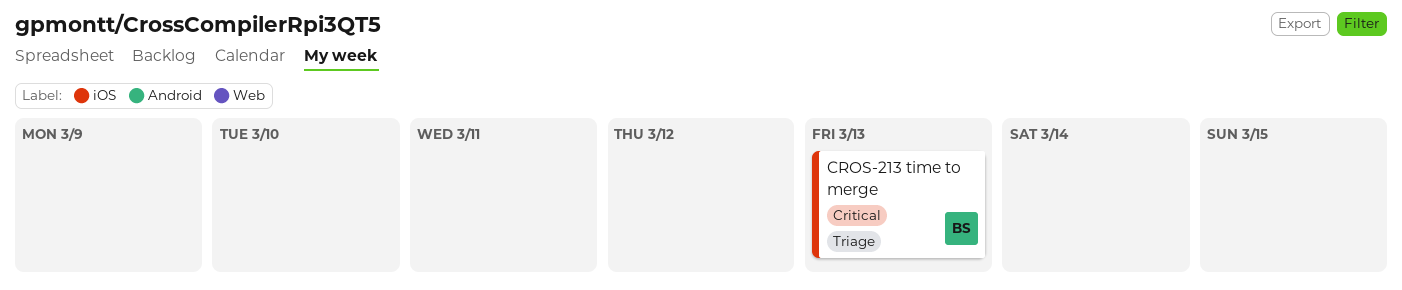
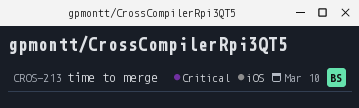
CROS-213, due: Mar 13 -> Mar 10

